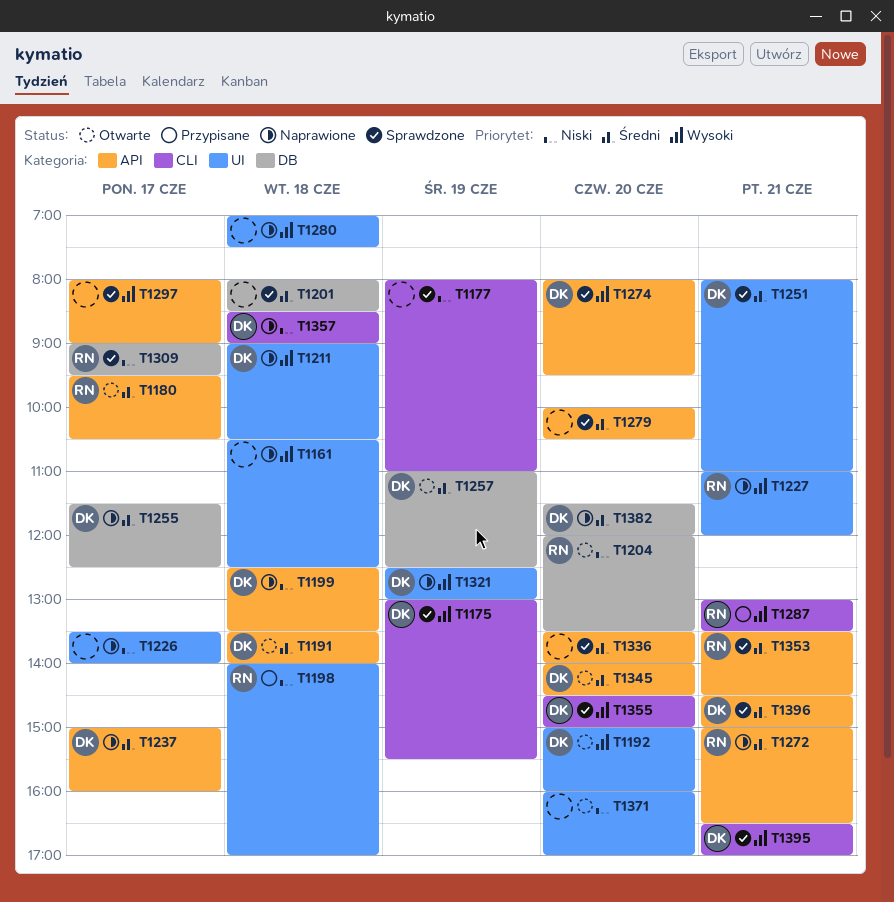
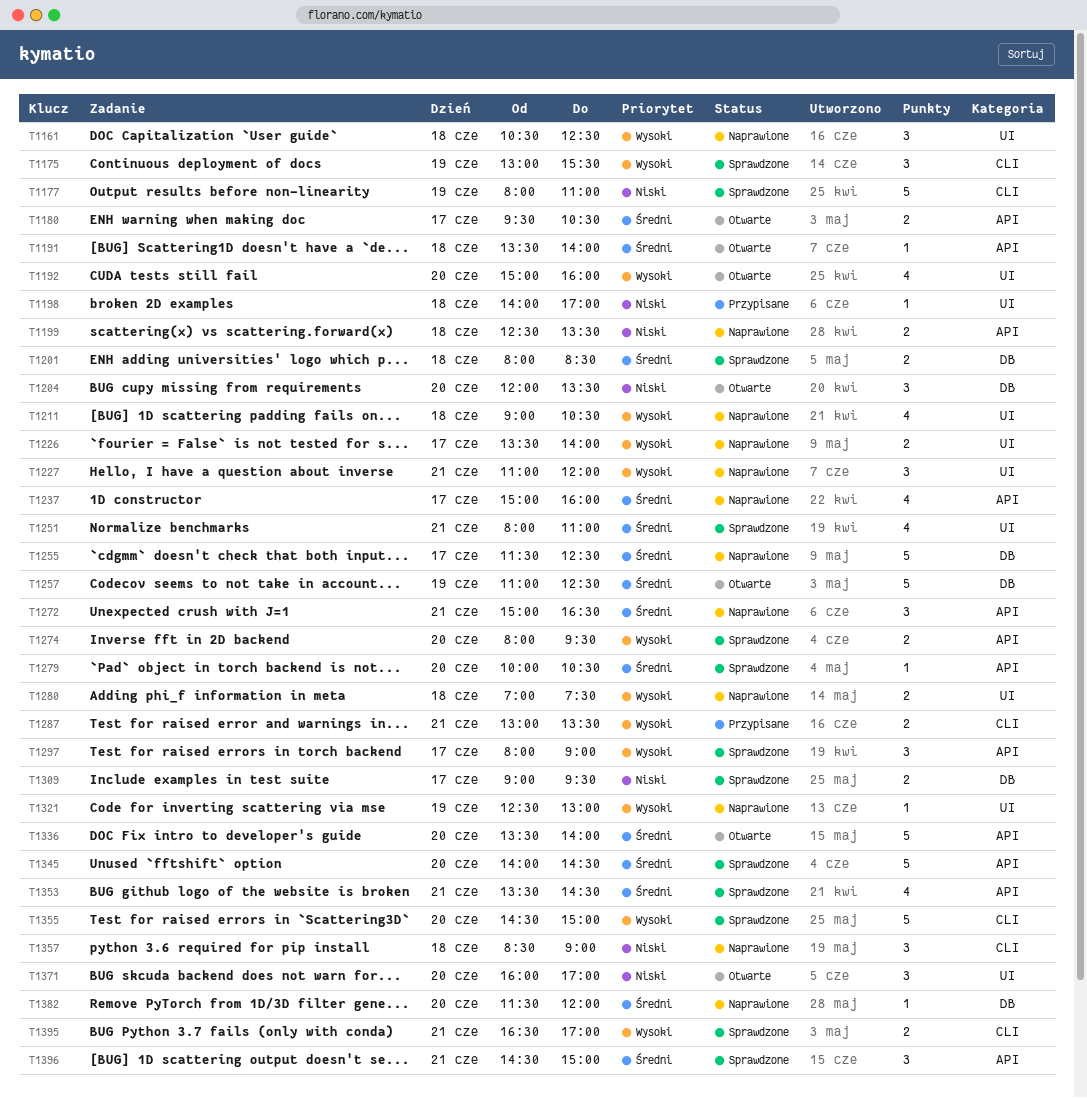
T1226, priority: Niski -> Wysoki
T1336, status: Sprawdzone -> Otwarte
T1345, status: Otwarte -> Sprawdzone

